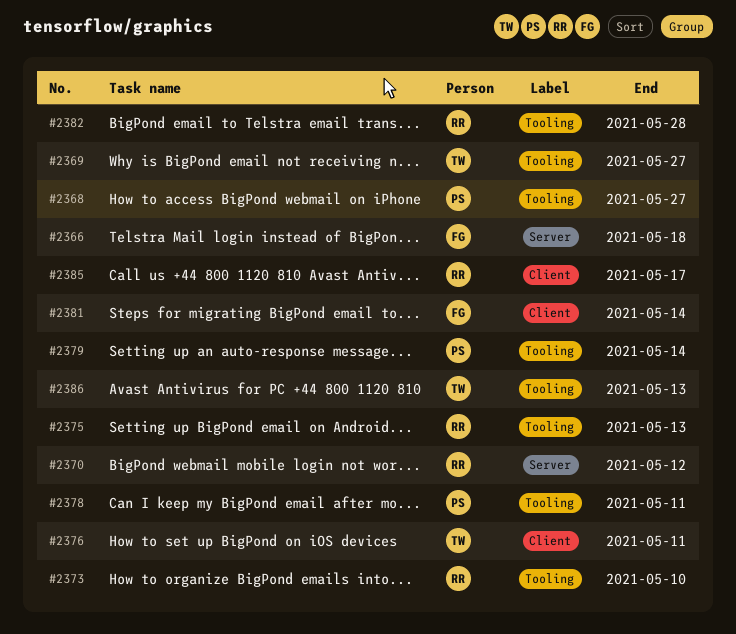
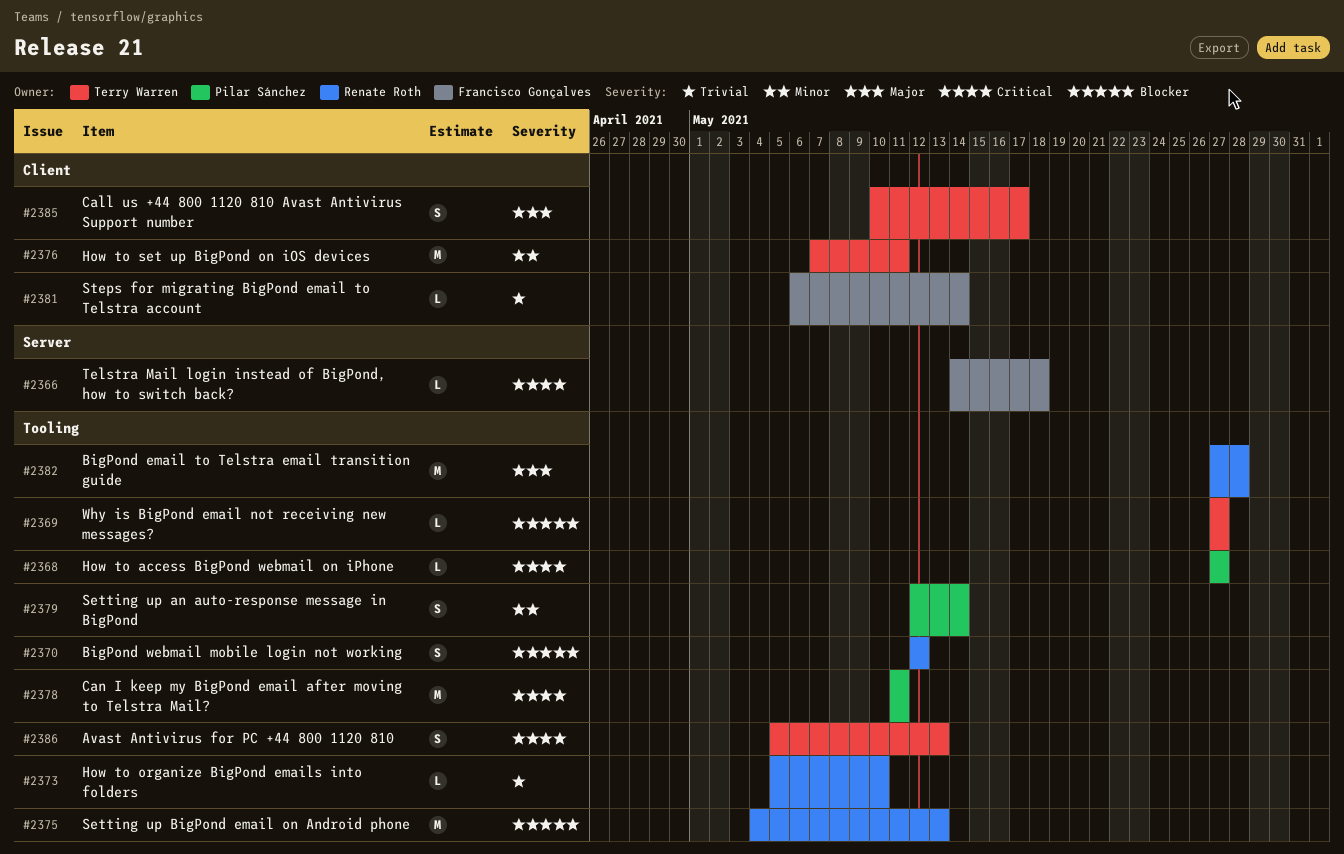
#2370, label: Server -> Tooling
#2385, owner: Renate Roth -> Terry Warren

